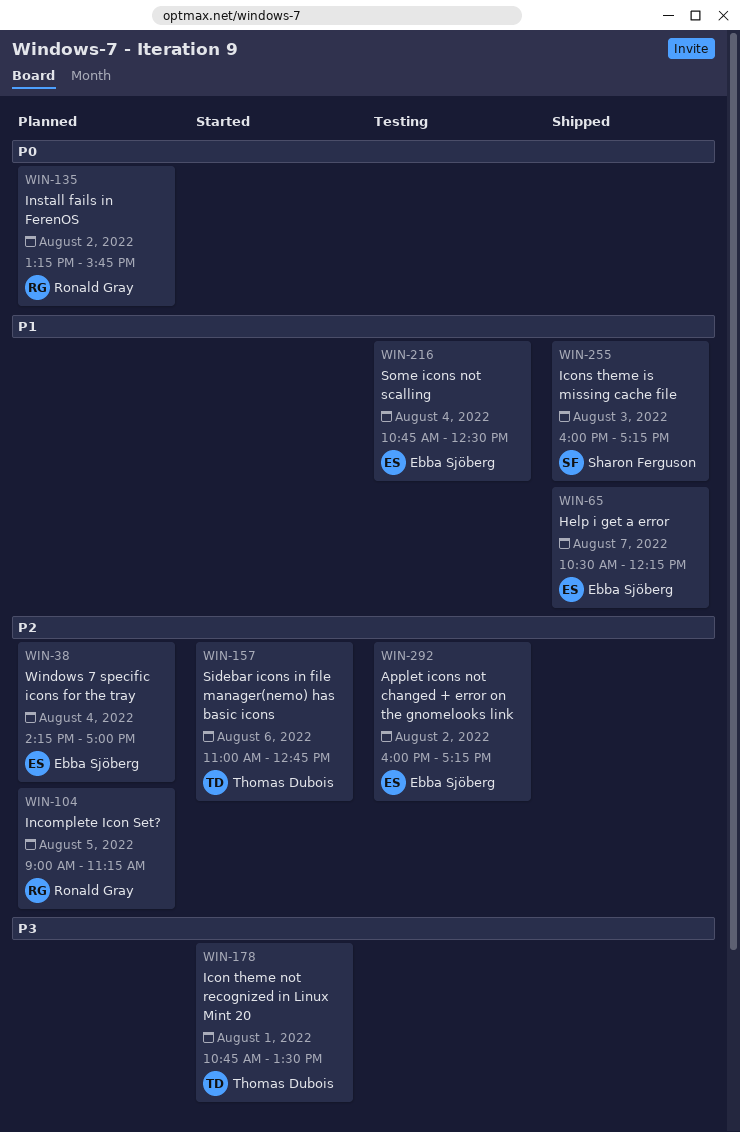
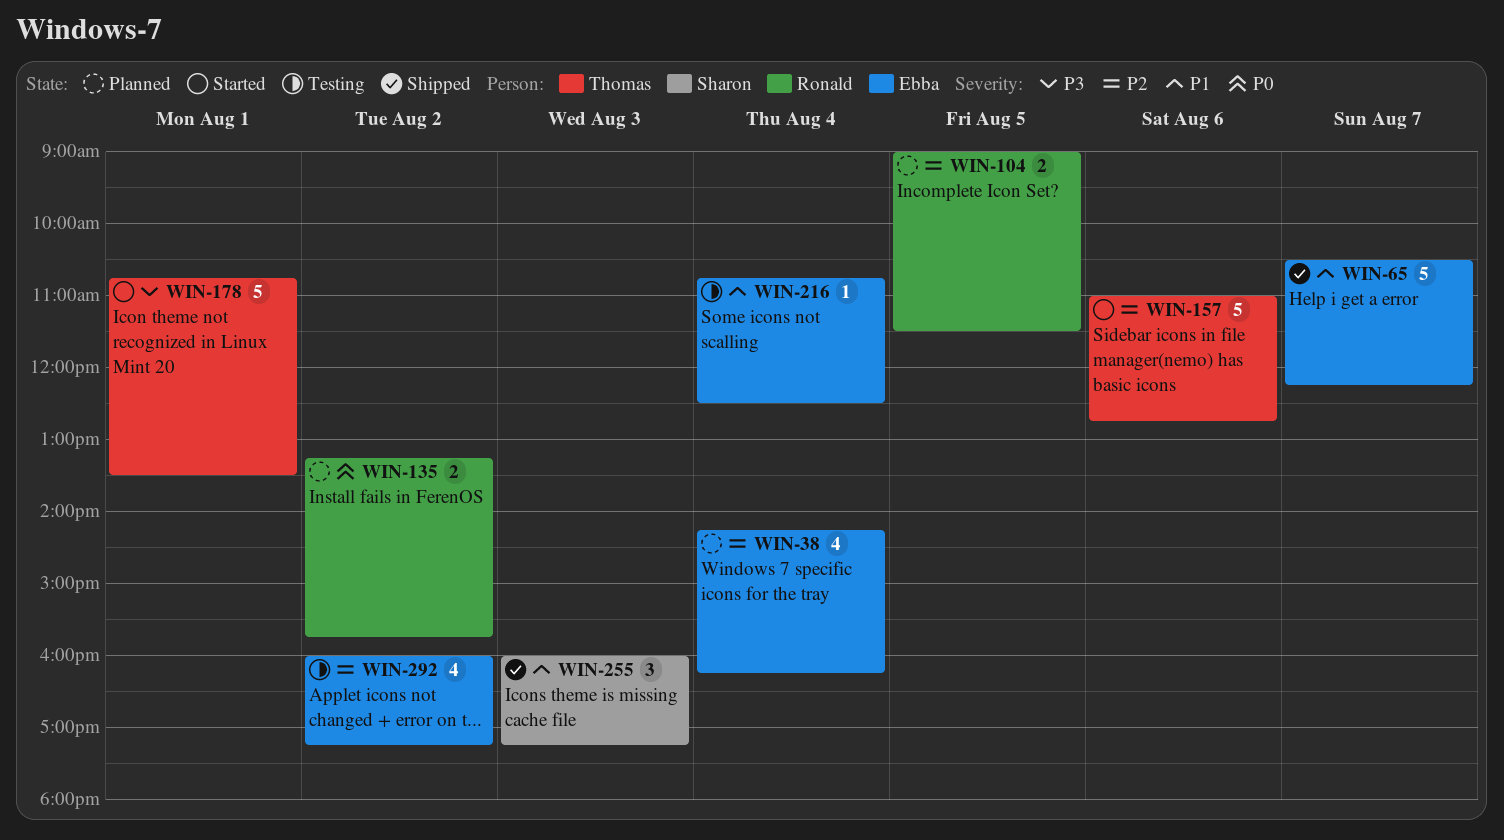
WIN-38, ends: 17:00 -> 16:15
WIN-104, ends: 11:15 -> 11:30

